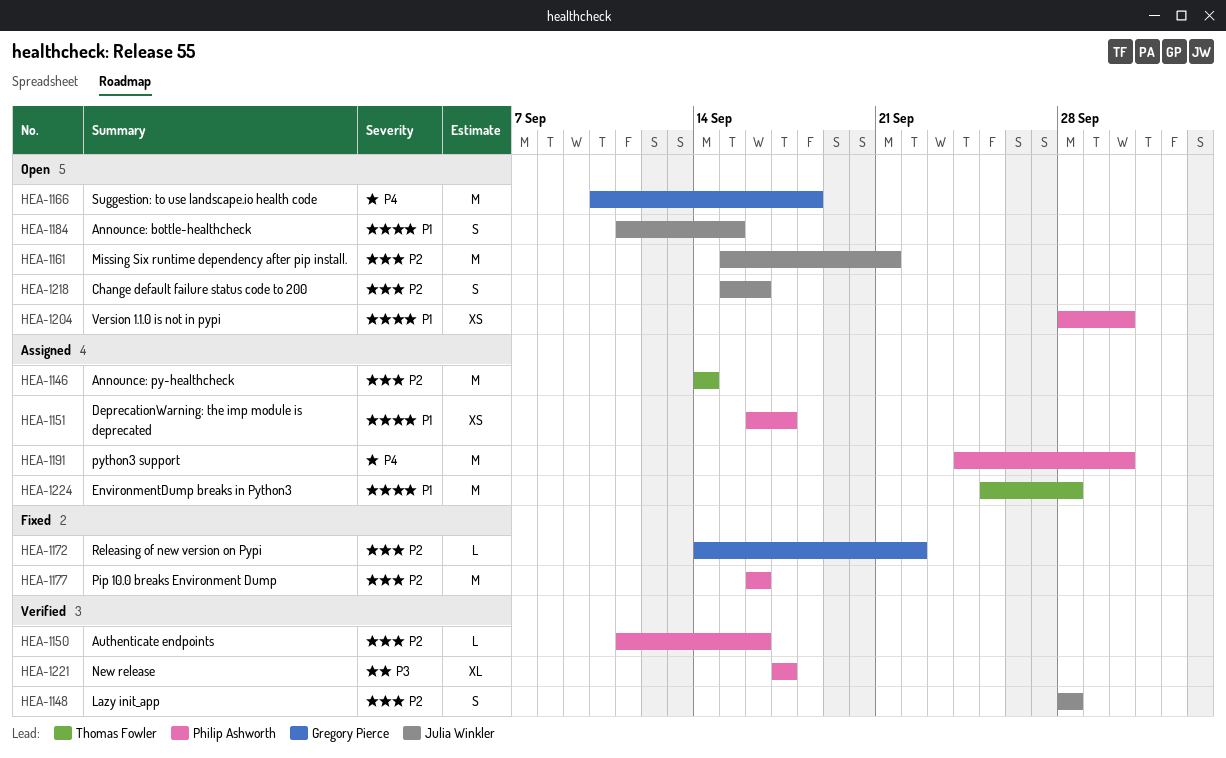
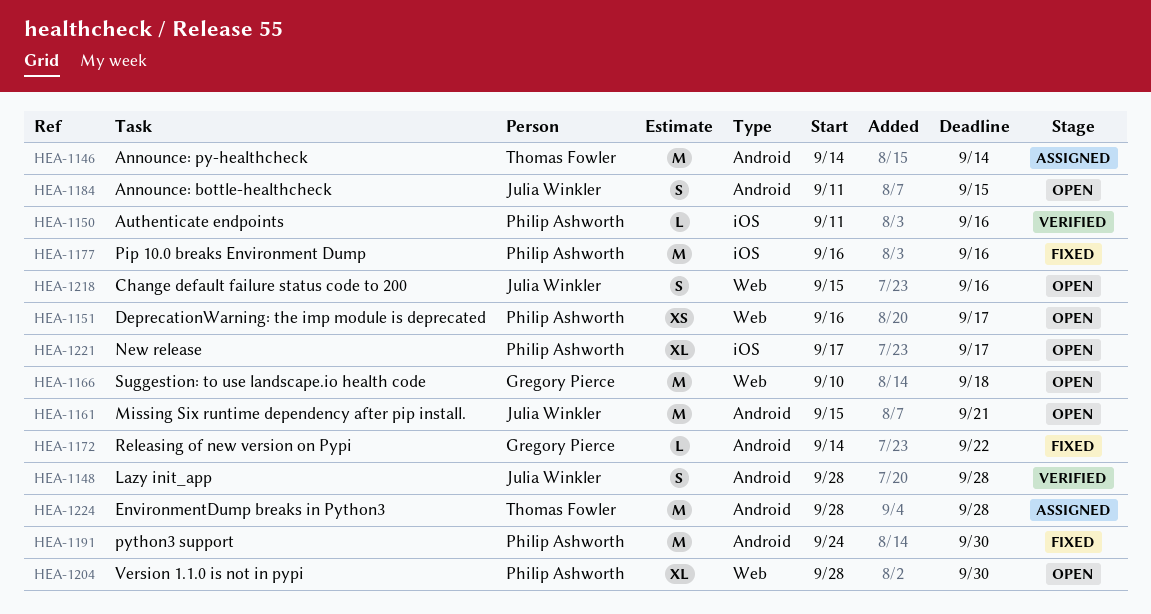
HEA-1151, status: Assigned -> Open
HEA-1191, status: Assigned -> Fixed
HEA-1204, estimate: XS -> XL
HEA-1221, status: Verified -> Open
HEA-1224, start: Sep 25 -> Sep 28

